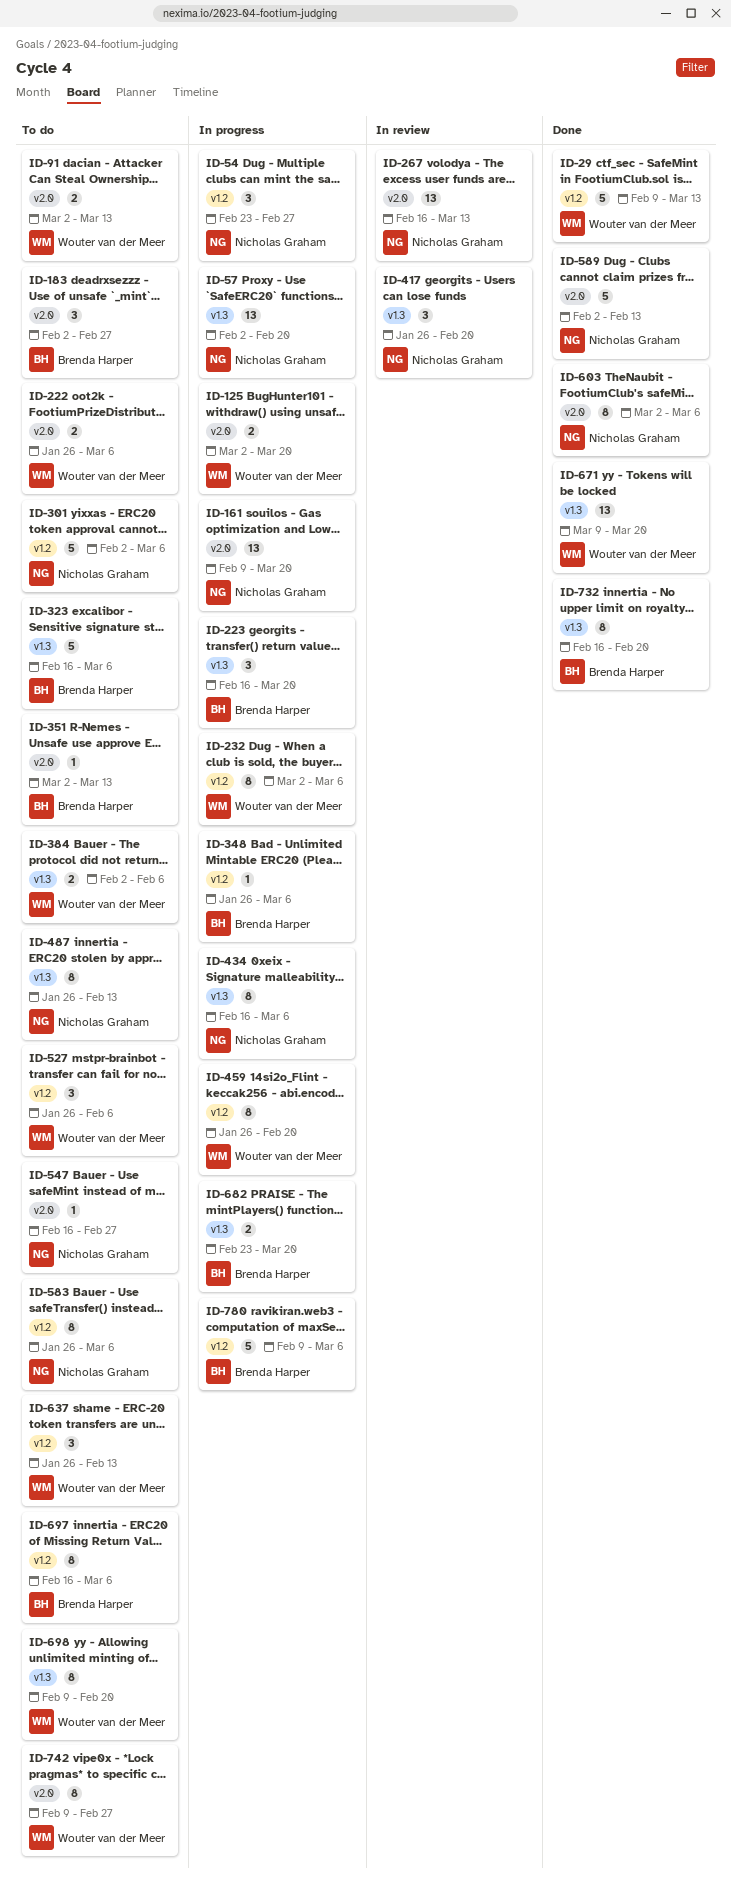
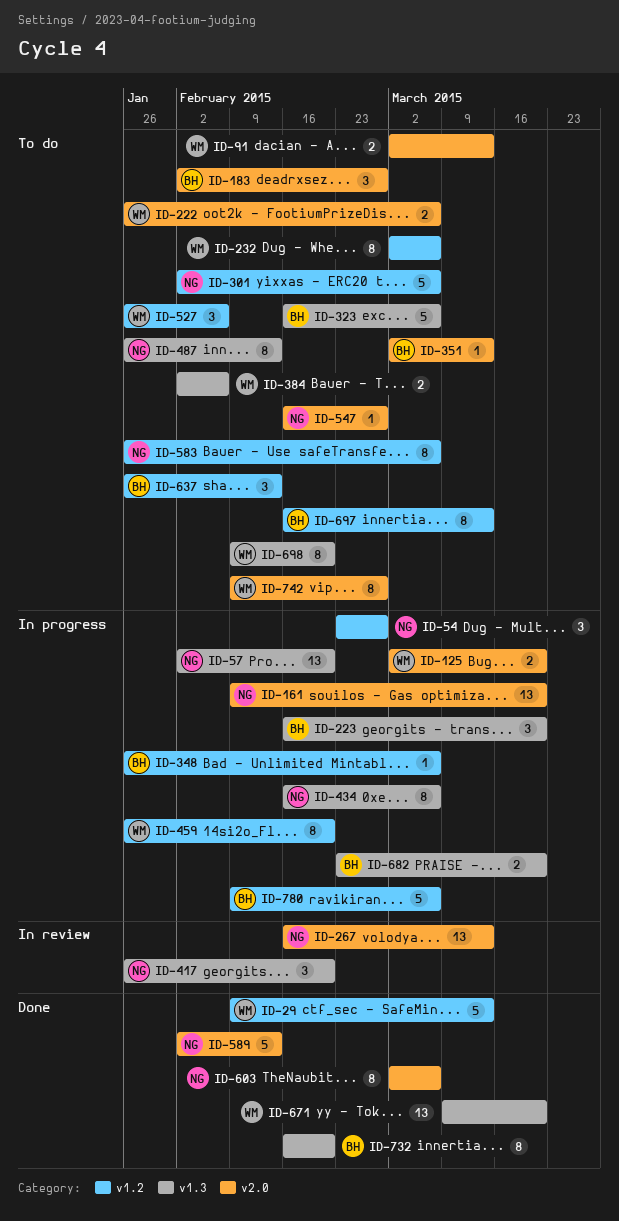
ID-232, status: In progress -> To do
ID-637, owner: Wouter van der Meer -> Brenda Harper
ID-697, due: Mar 6 -> Mar 13

